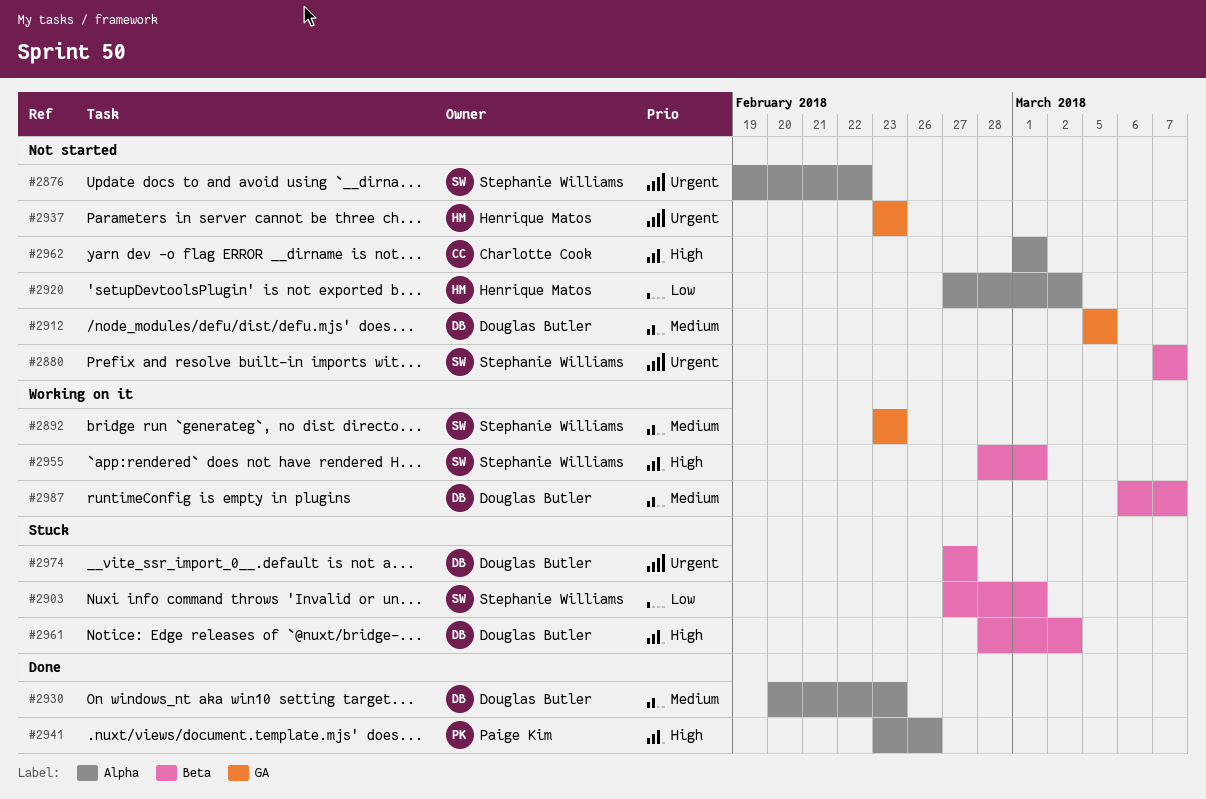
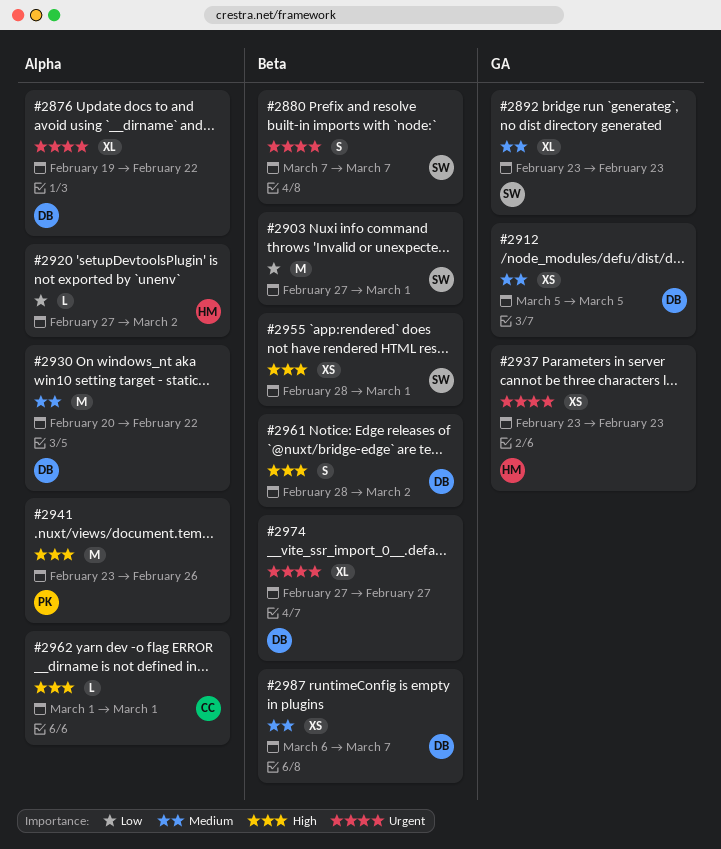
#2876, owner: Stephanie Williams -> Douglas Butler
#2930, due: Feb 23 -> Feb 22

